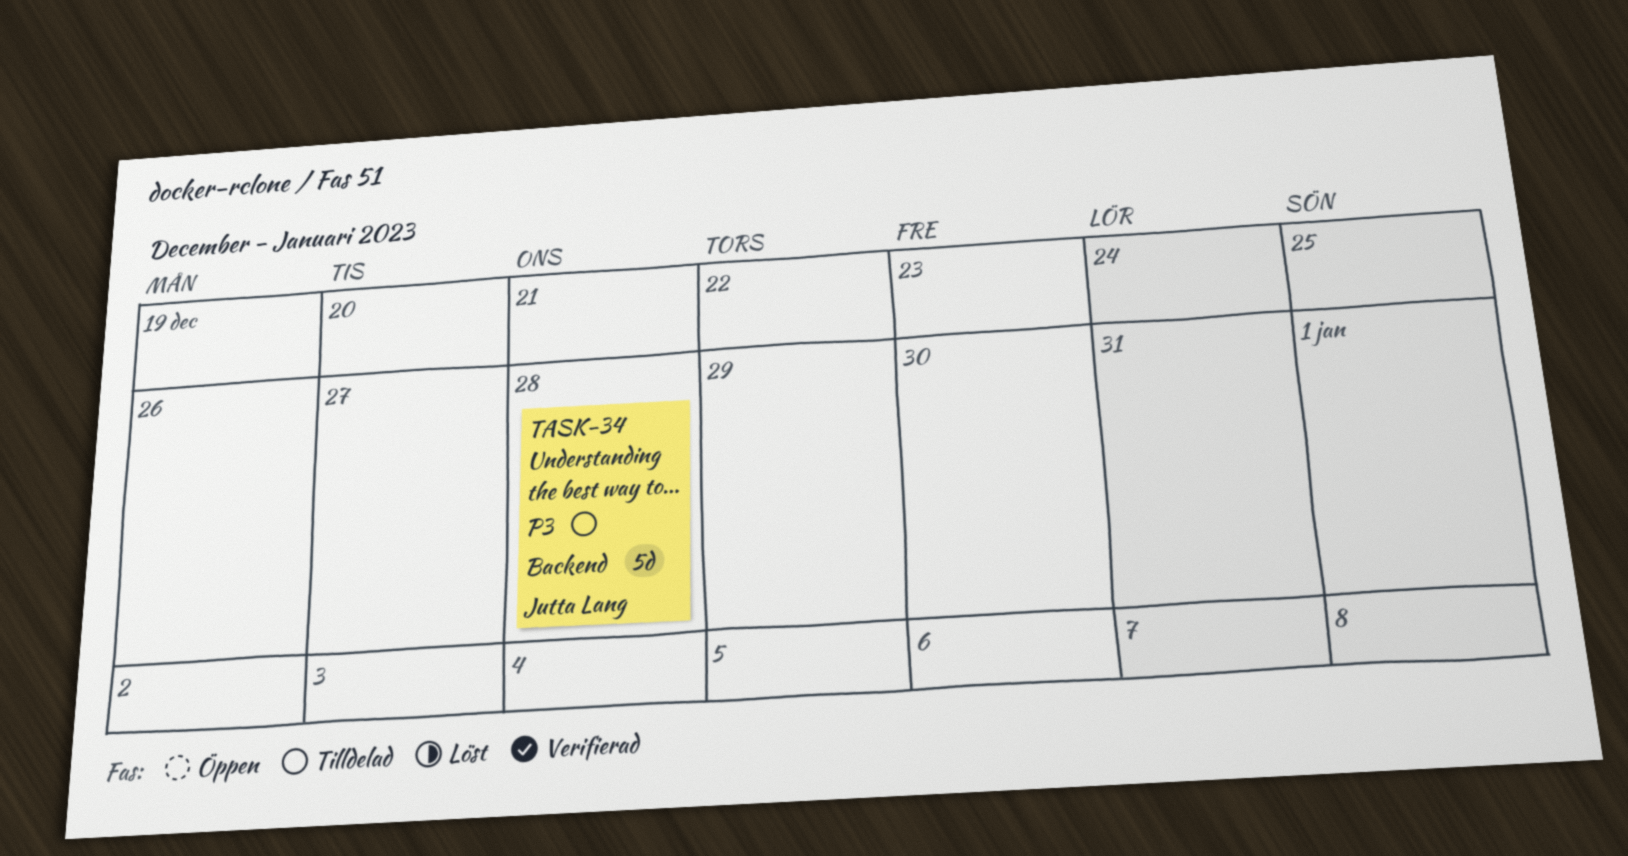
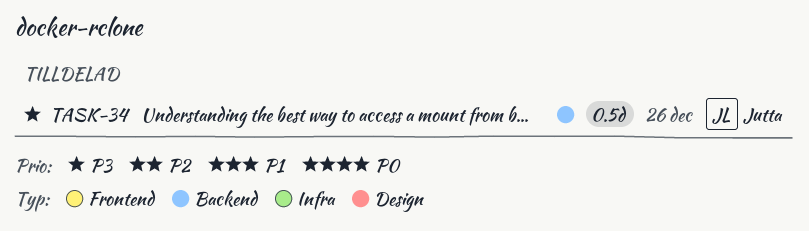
TASK-34, estimate: 5d -> 0.5d
TASK-34, due: Dec 28 -> Dec 26

